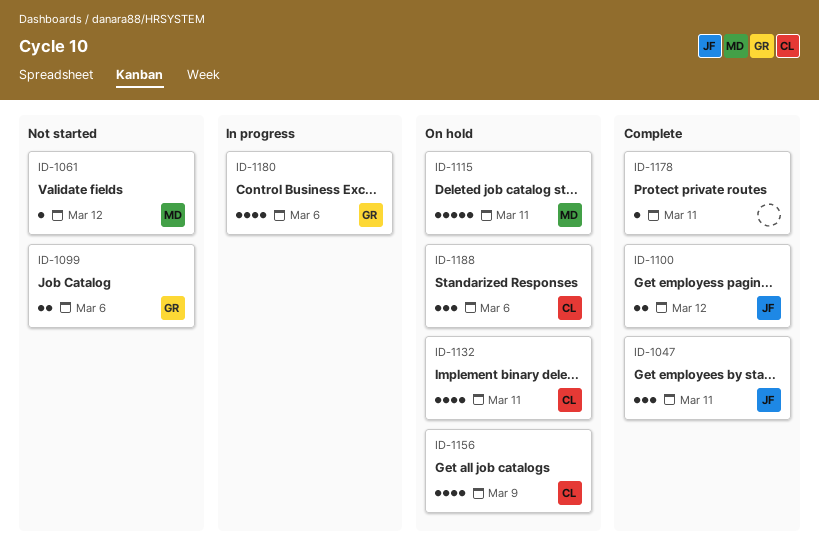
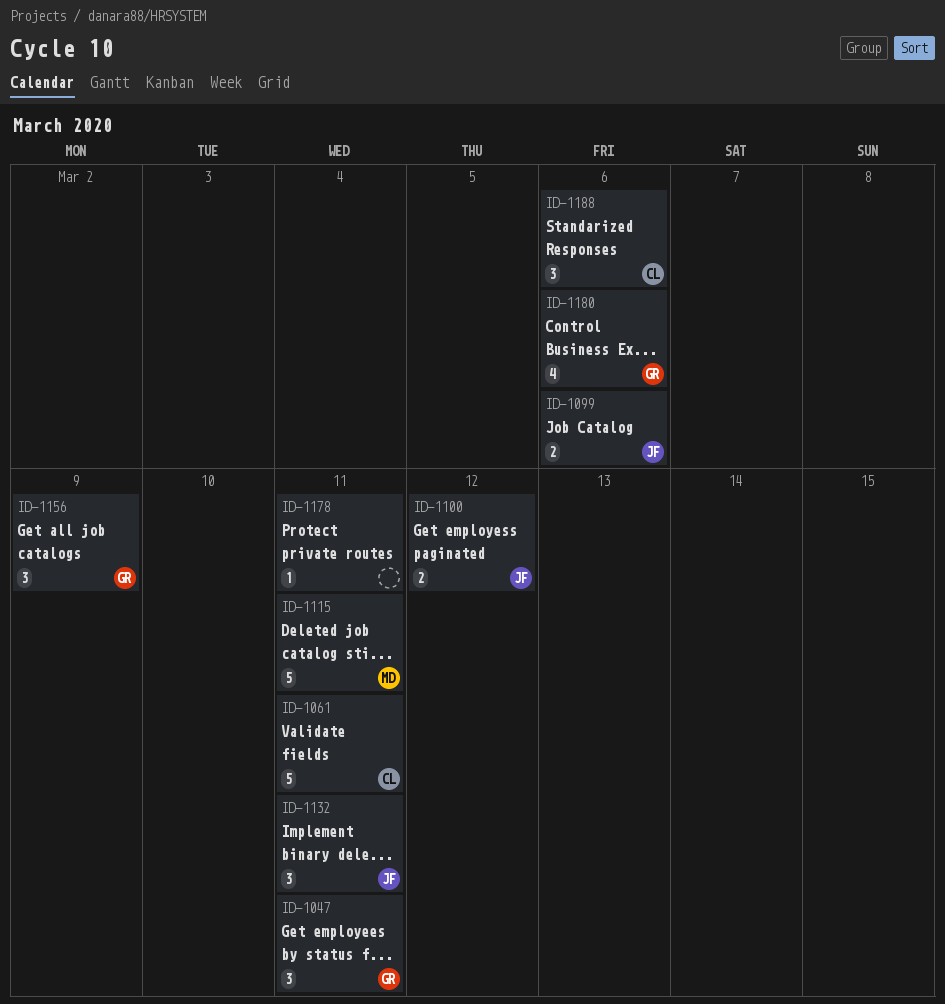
ID-1047, owner: JF -> GR
ID-1061, owner: MD -> CL
ID-1061, estimate: 1 -> 5
ID-1061, due: Mar 12 -> Mar 11
ID-1099, owner: GR -> JF
ID-1132, owner: CL -> JF
ID-1132, estimate: 4 -> 3
ID-1156, owner: CL -> GR
ID-1156, estimate: 4 -> 3

